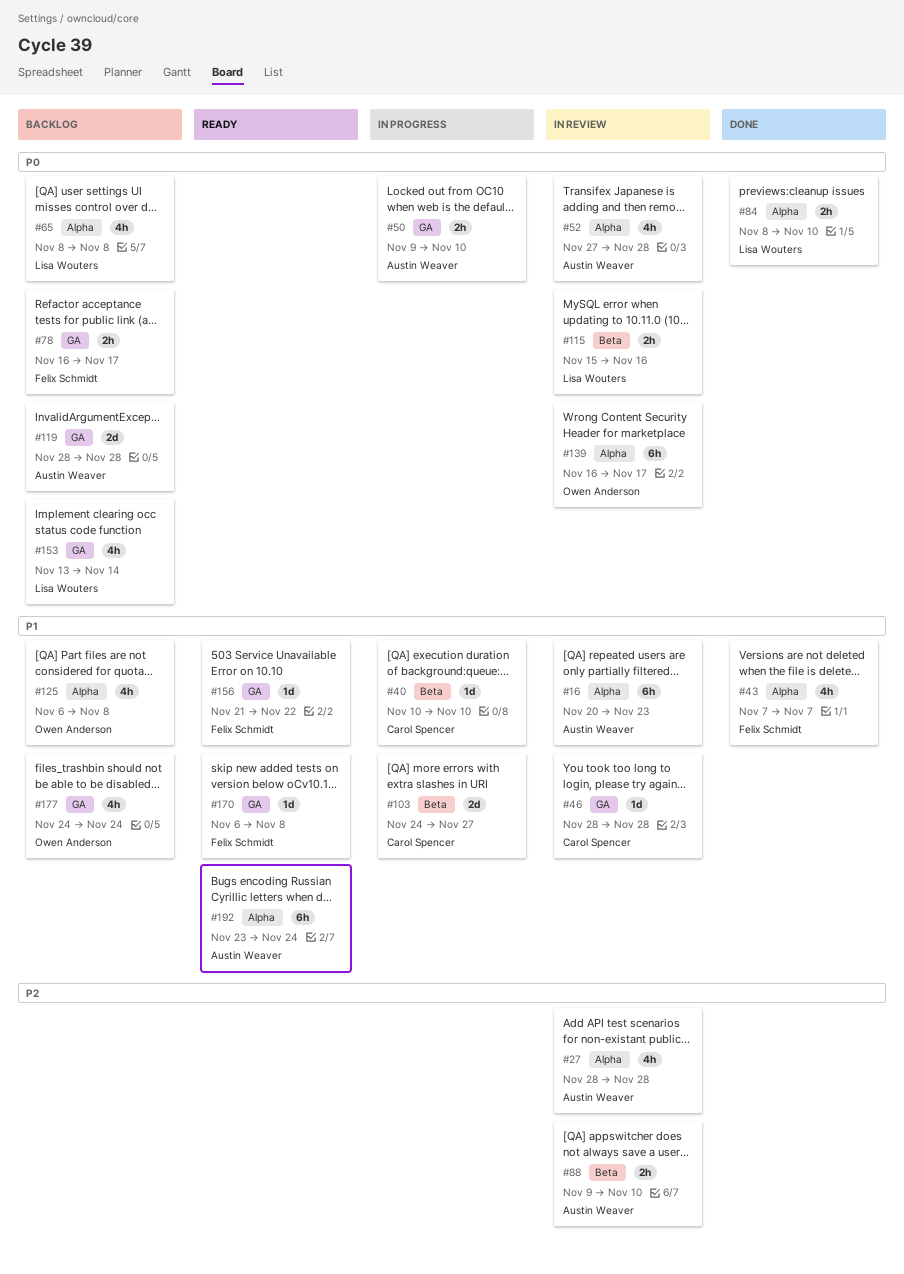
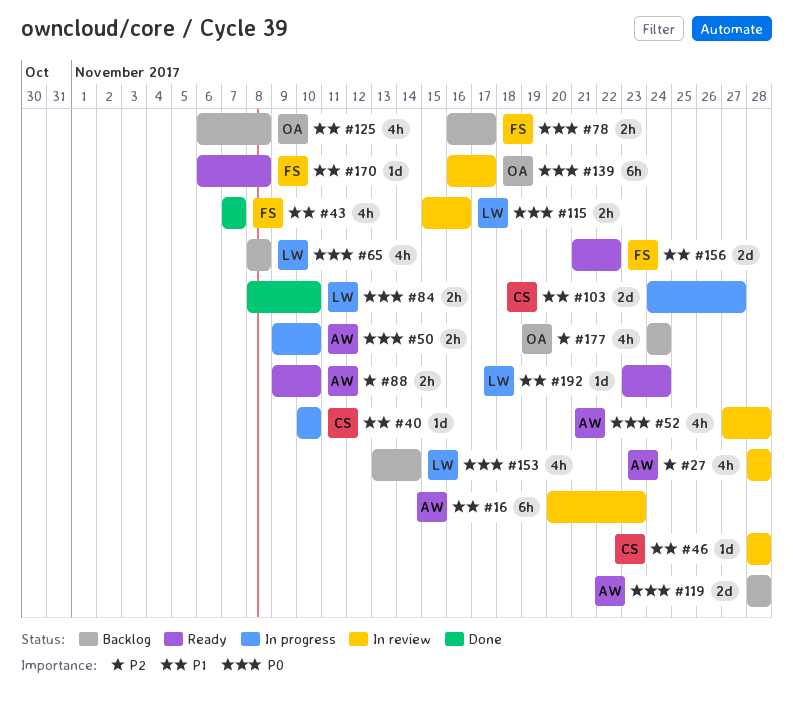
#88, status: In review -> Ready
#156, estimate: 1d -> 2d
#177, priority: P1 -> P2
#192, owner: Austin Weaver -> Lisa Wouters
#192, estimate: 6h -> 1d

